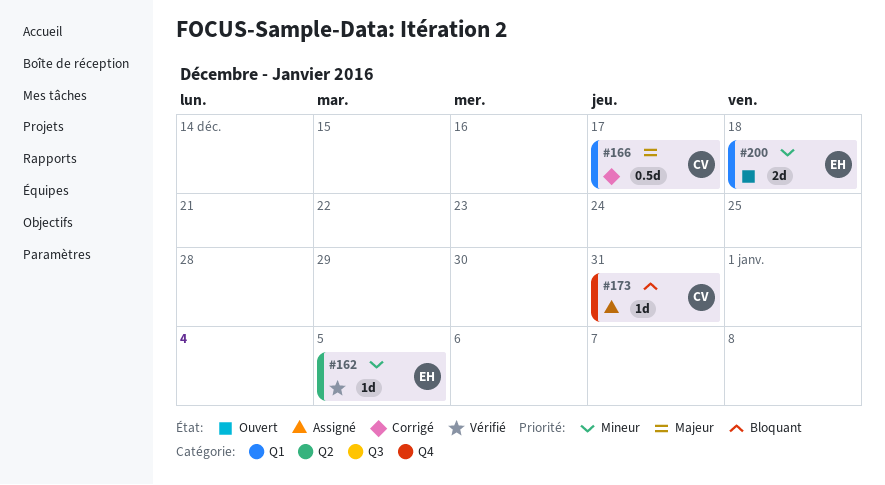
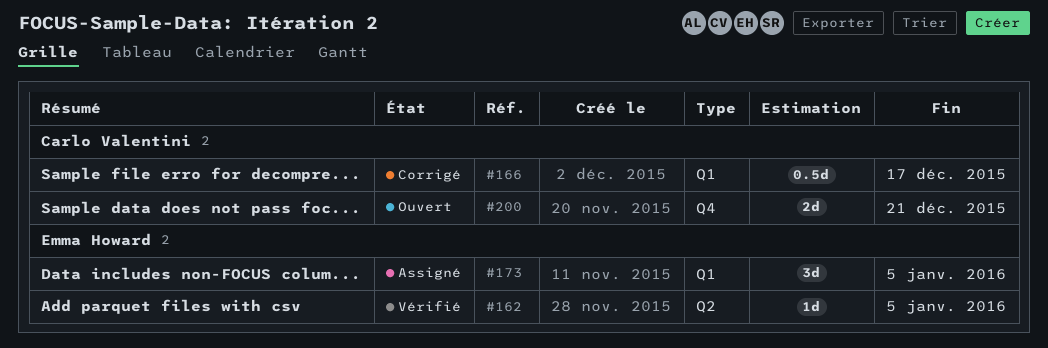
#173, owner: Carlo Valentini -> Emma Howard
#173, label: Q4 -> Q1
#173, estimate: 1d -> 3d
#173, due: Dec 31 -> Jan 5
#200, owner: Emma Howard -> Carlo Valentini
#200, label: Q1 -> Q4
#200, due: Dec 18 -> Dec 21

